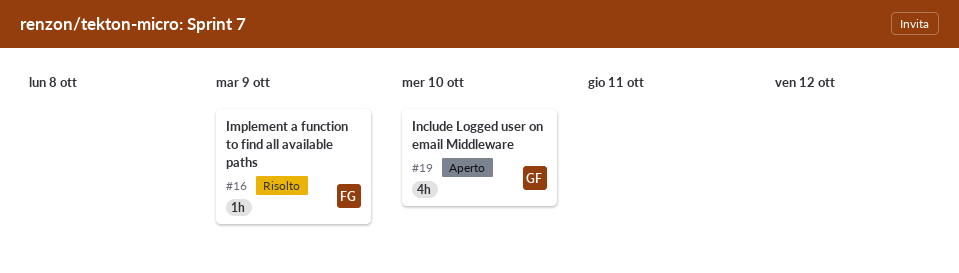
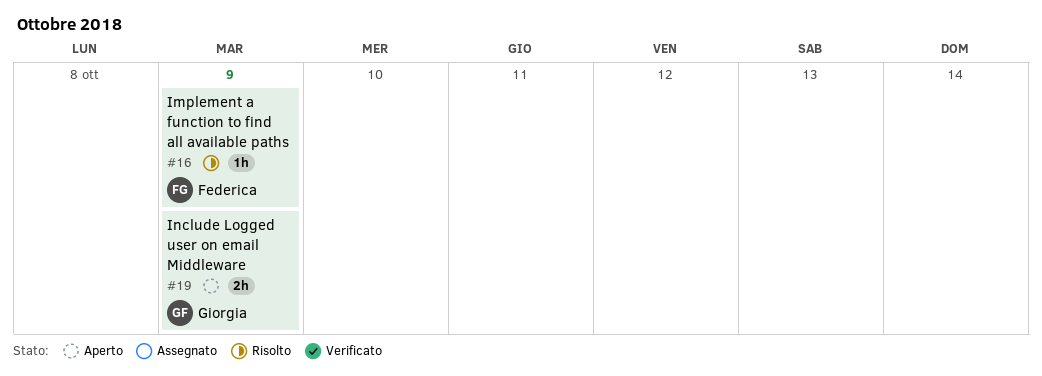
#19, estimate: 4h -> 2h
#19, due: Oct 10 -> Oct 9

